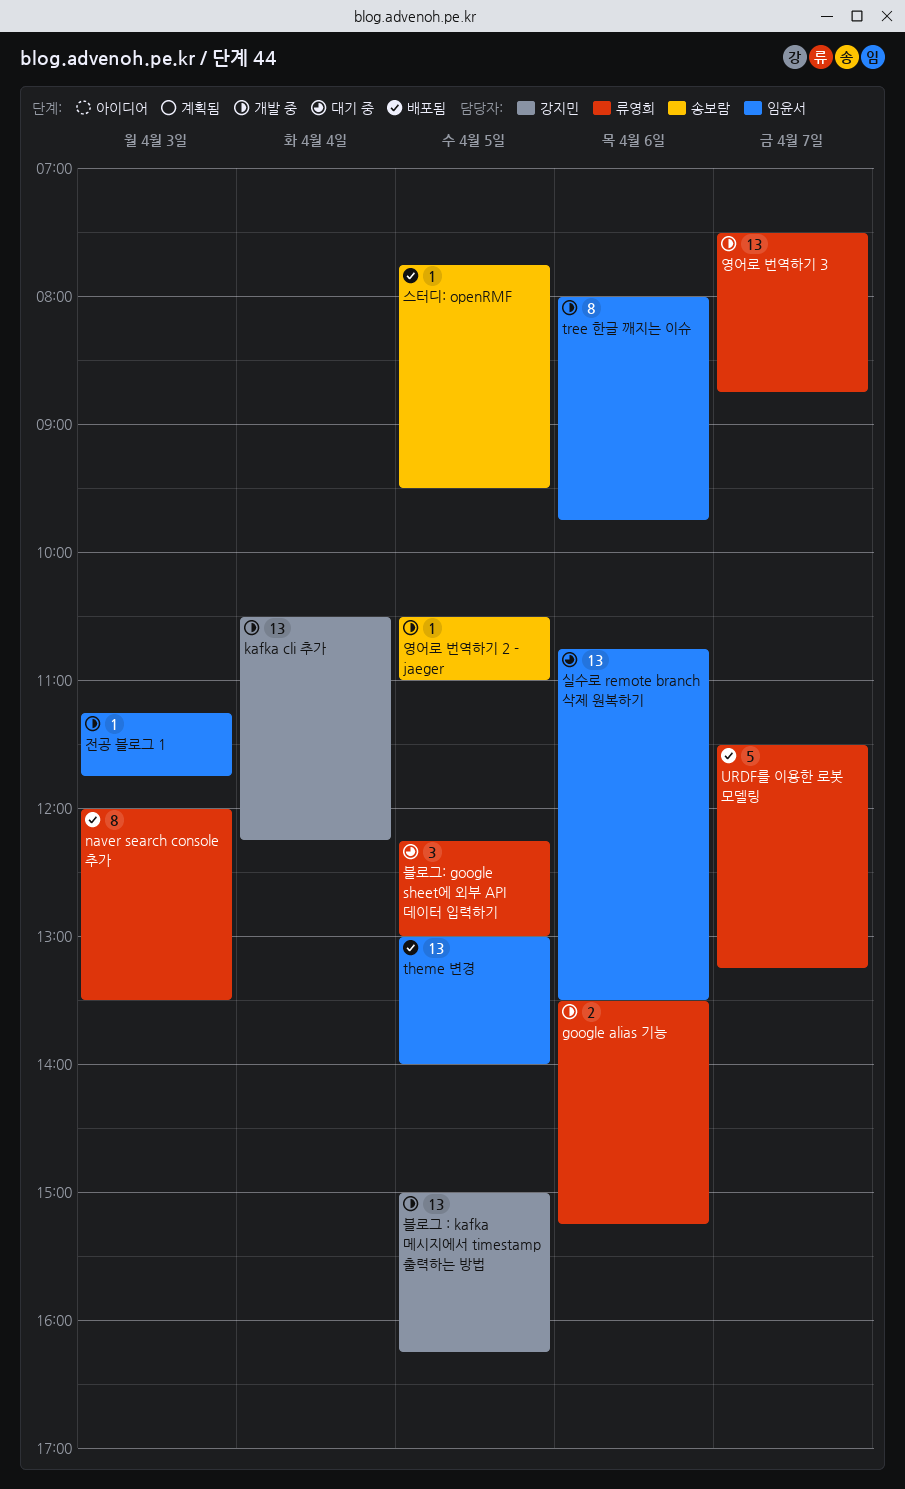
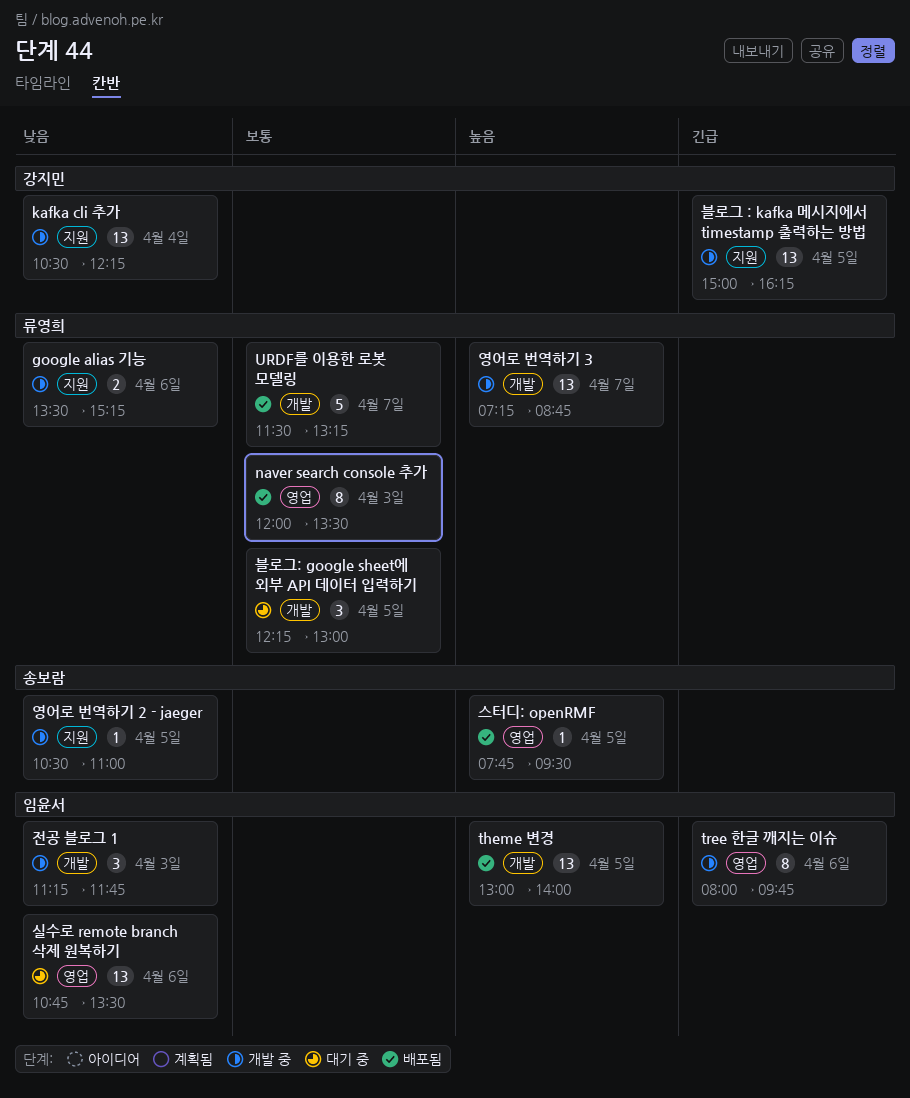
영어로 번역하기 3, begins: 07:30 -> 07:15
전공 블로그 1, estimate: 1 -> 3

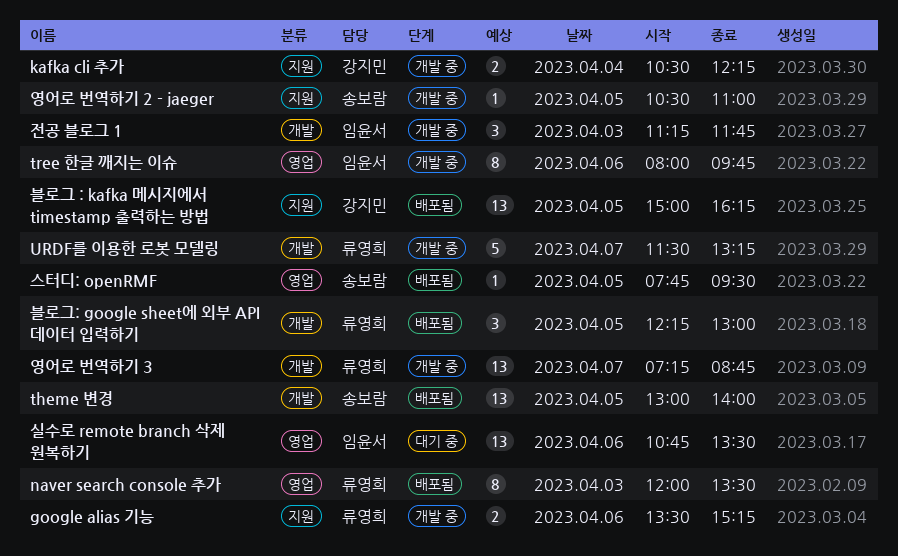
kafka cli 추가, estimate: 13 -> 2
theme 변경, owner: 임윤서 -> 송보람
URDF를 이용한 로봇 모델링, status: 배포됨 -> 개발 중
블로그 : kafka 메시지에서 timestamp 출력하는 방법, status: 개발 중 -> 배포됨
블로그: google sheet에 외부 API 데이터 입력하기, status: 대기 중 -> 배포됨

